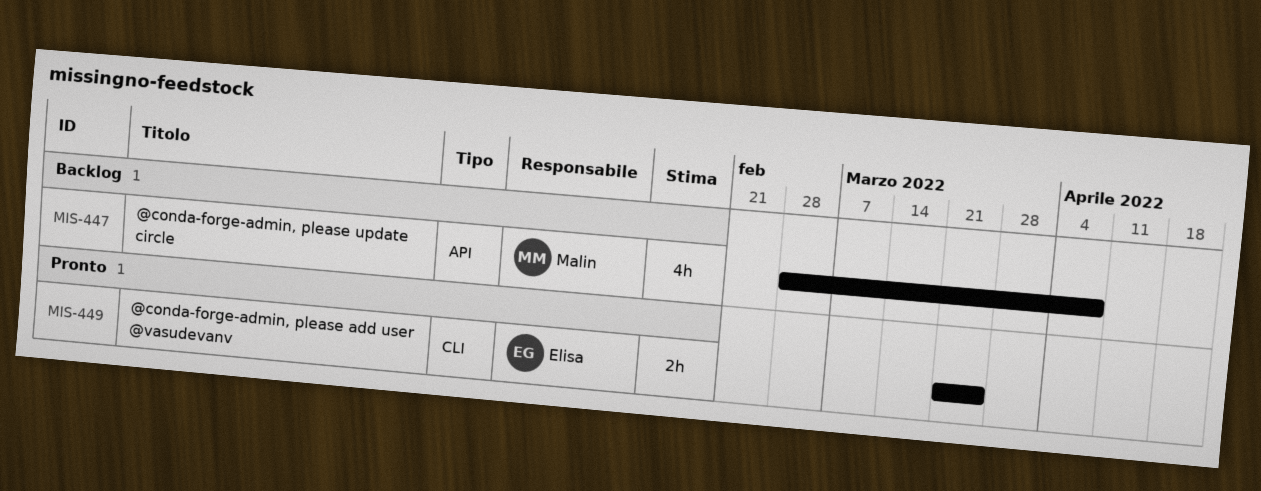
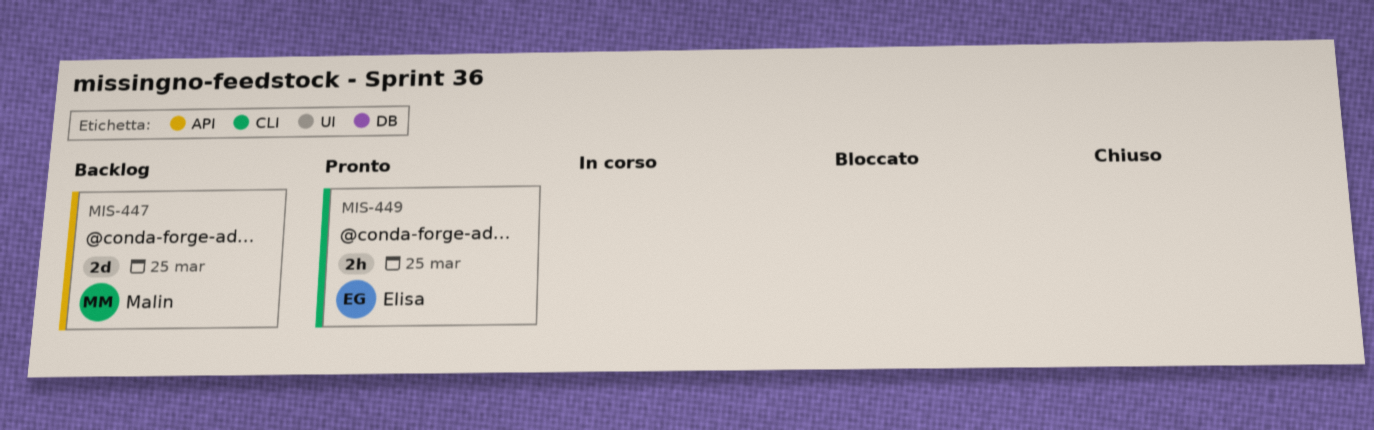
MIS-447, estimate: 4h -> 2d
MIS-447, due: Apr 8 -> Mar 25

